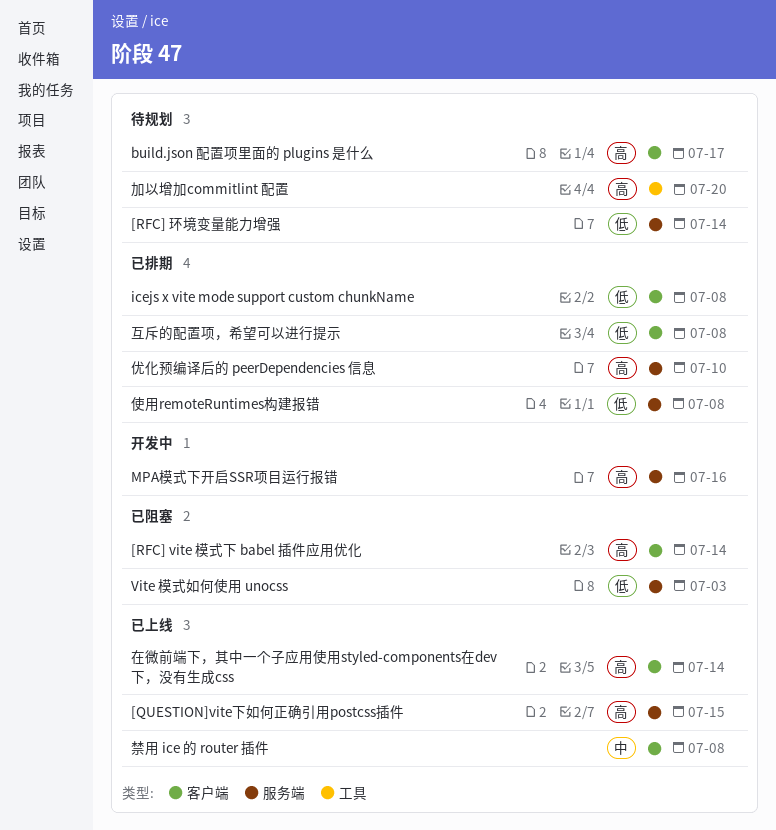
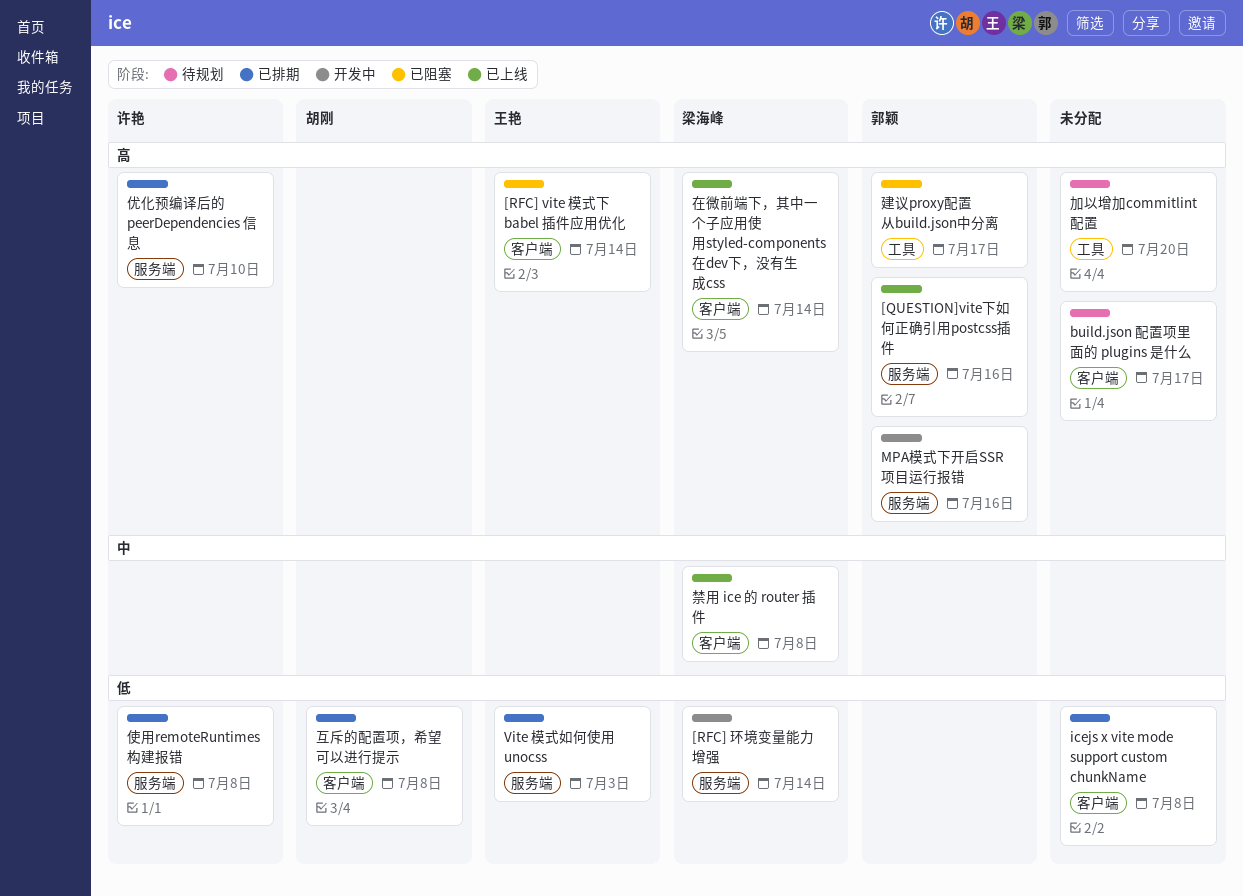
[QUESTION]vite下如何正确引用postcss插件, due: Jul 15 -> Jul 16
[RFC] 环境变量能力增强, status: 待规划 -> 开发中
Vite 模式如何使用 unocss, status: 已阻塞 -> 已排期
建议proxy配置从build.json中分离: none -> present

